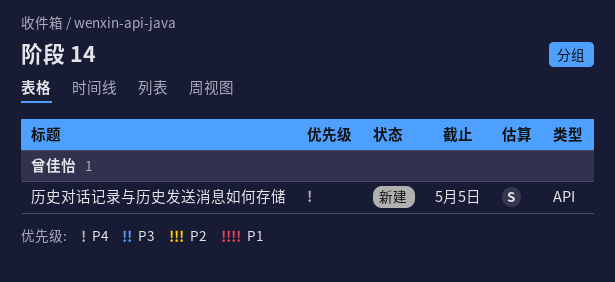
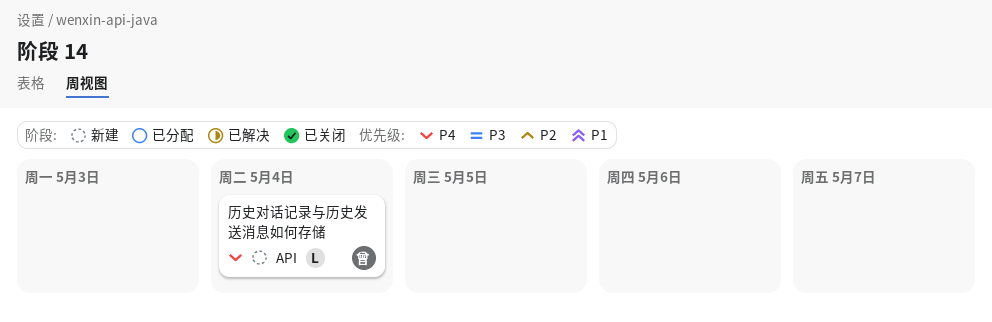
历史对话记录与历史发送消息如何存储, estimate: S -> L
历史对话记录与历史发送消息如何存储, due: May 5 -> May 4

